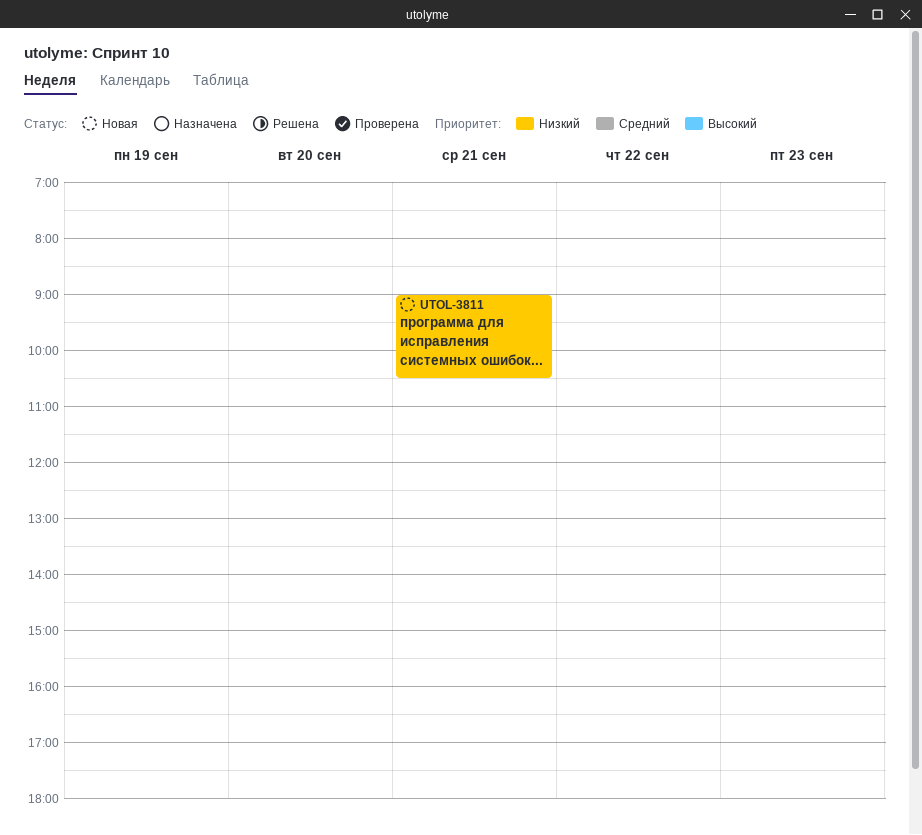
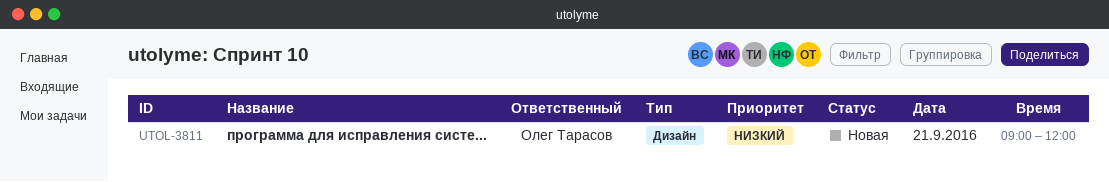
UTOL-3811, ends: 10:30 -> 12:00

